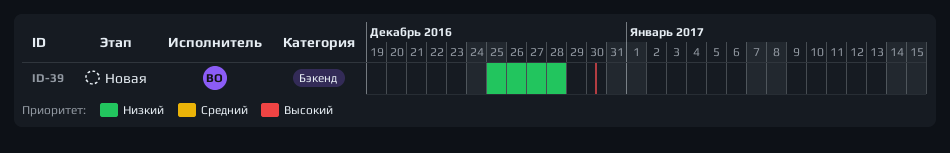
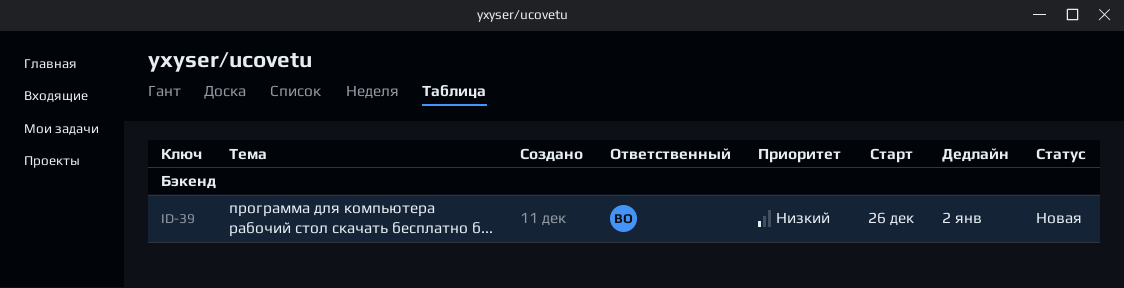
ID-39, start: Dec 25 -> Dec 26
ID-39, due: Dec 28 -> Jan 2

